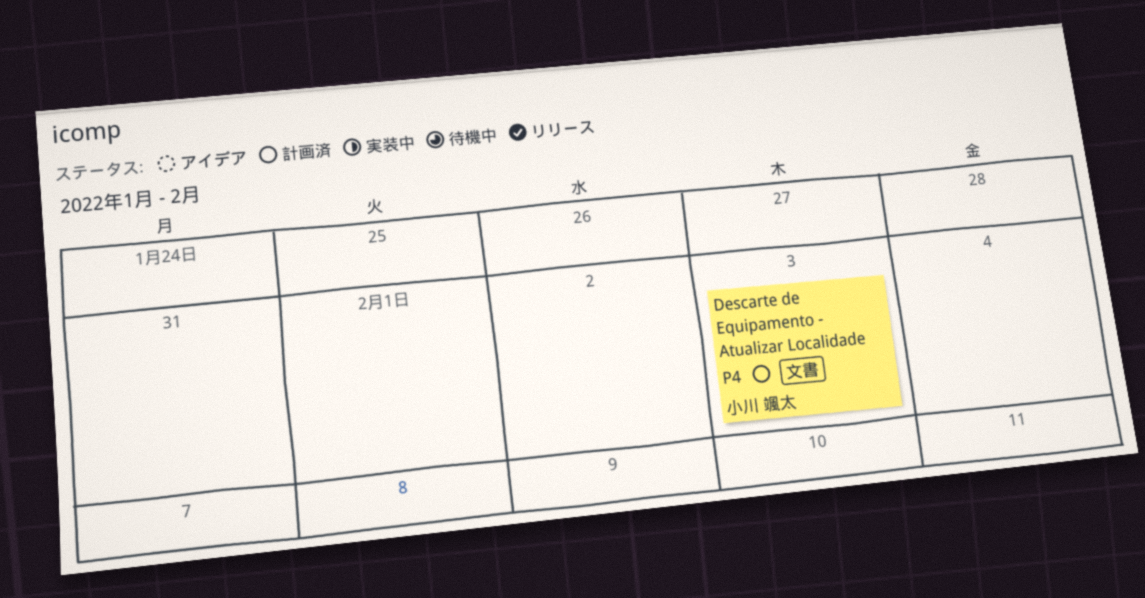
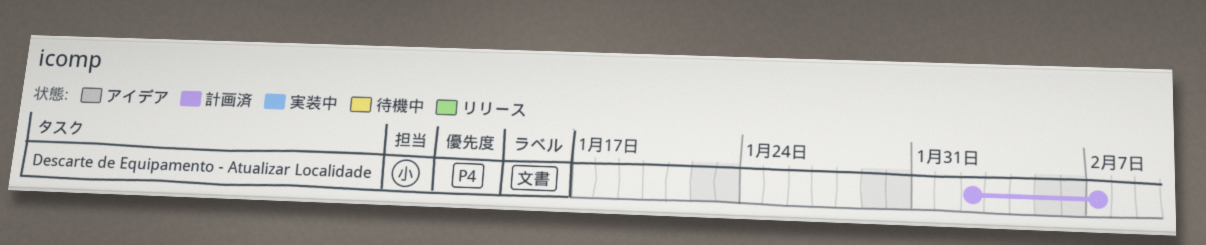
Descarte de Equipamento - Atualizar Localidade, due: Feb 3 -> Feb 7

